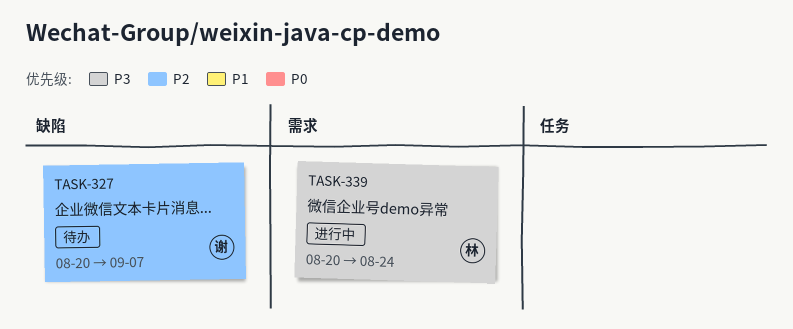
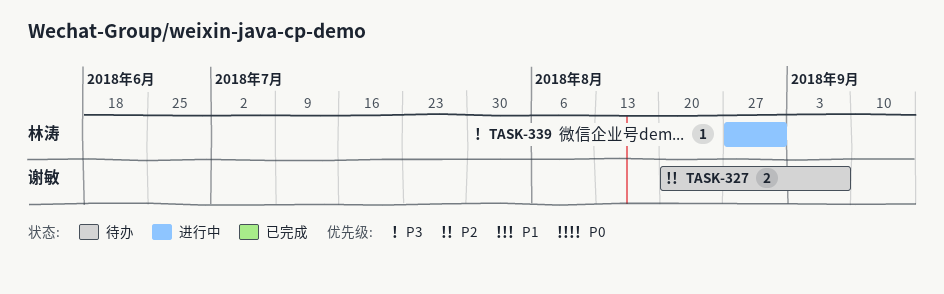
TASK-339, start: Aug 20 -> Aug 27
TASK-339, due: Aug 24 -> Aug 31

